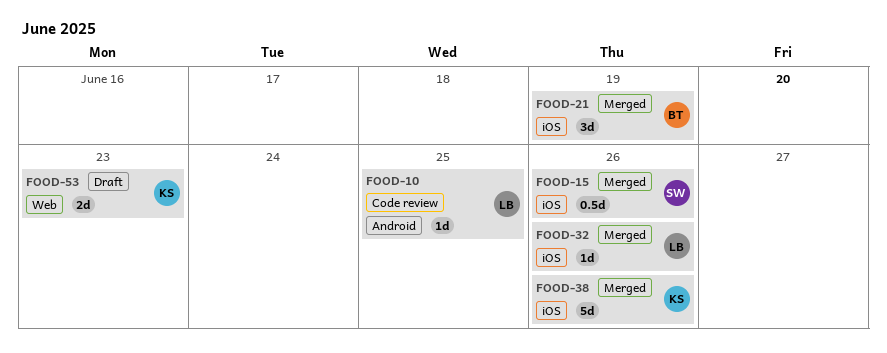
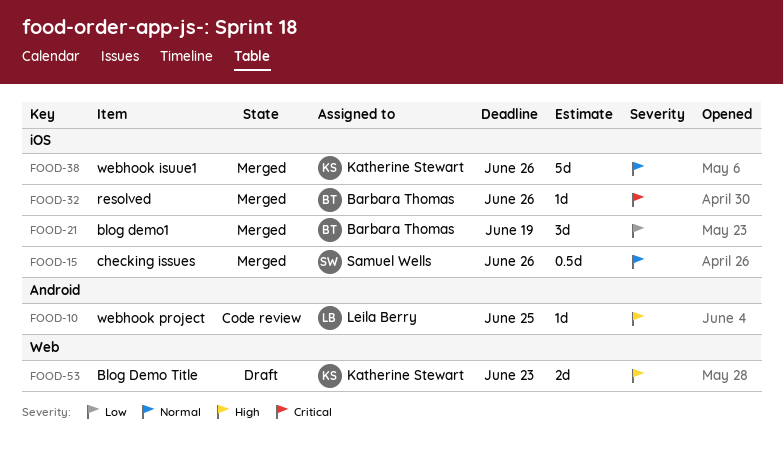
FOOD-32, owner: Leila Berry -> Barbara Thomas

